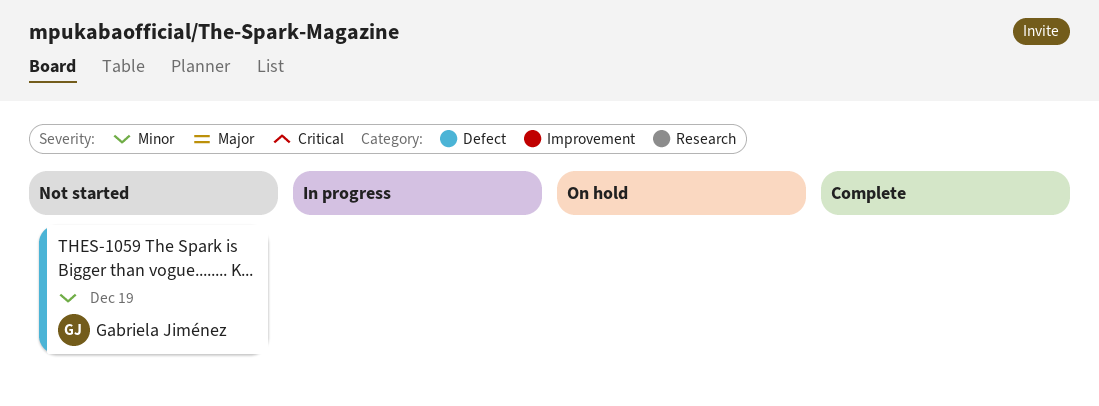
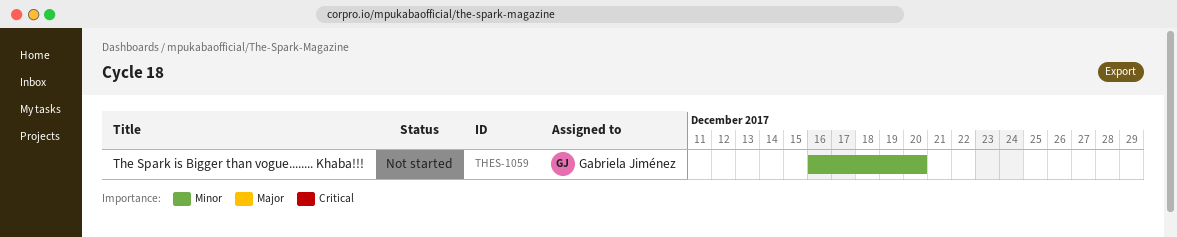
THES-1059, due: Dec 19 -> Dec 20

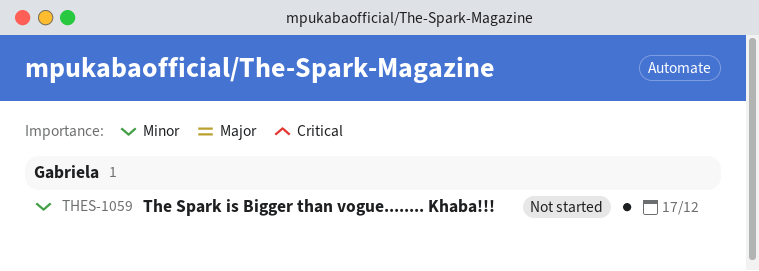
THES-1059, due: Dec 20 -> Dec 17

